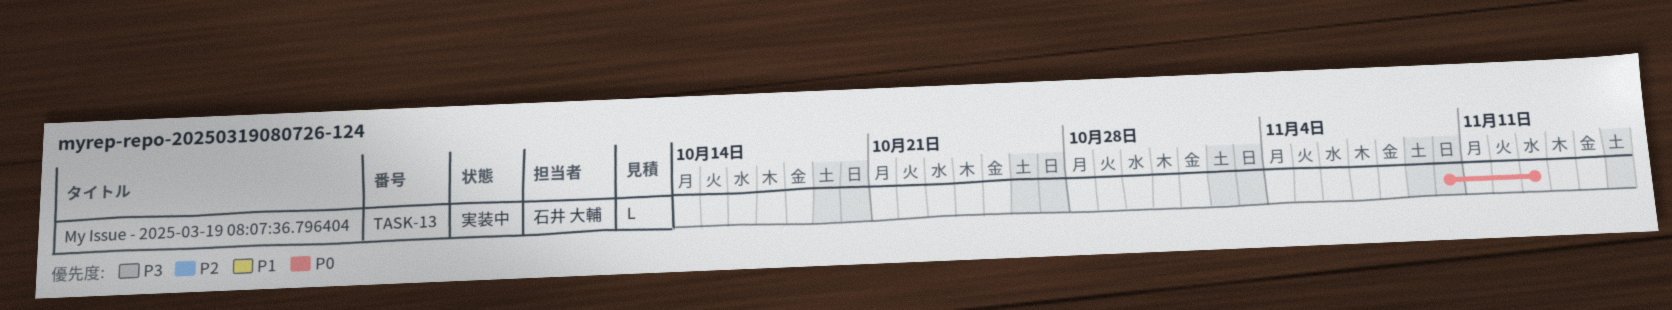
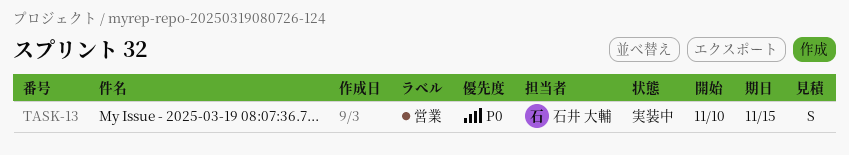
TASK-13, estimate: L -> S
TASK-13, due: Nov 13 -> Nov 15

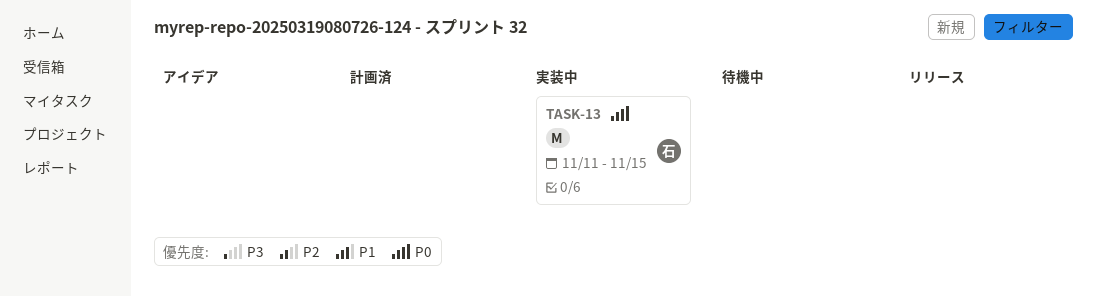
TASK-13, estimate: S -> M
TASK-13, start: Nov 10 -> Nov 11

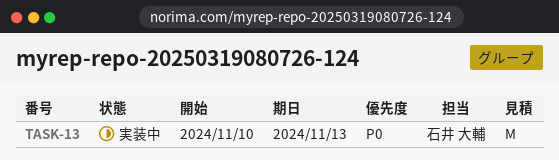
TASK-13, start: Nov 11 -> Nov 10
TASK-13, due: Nov 15 -> Nov 13

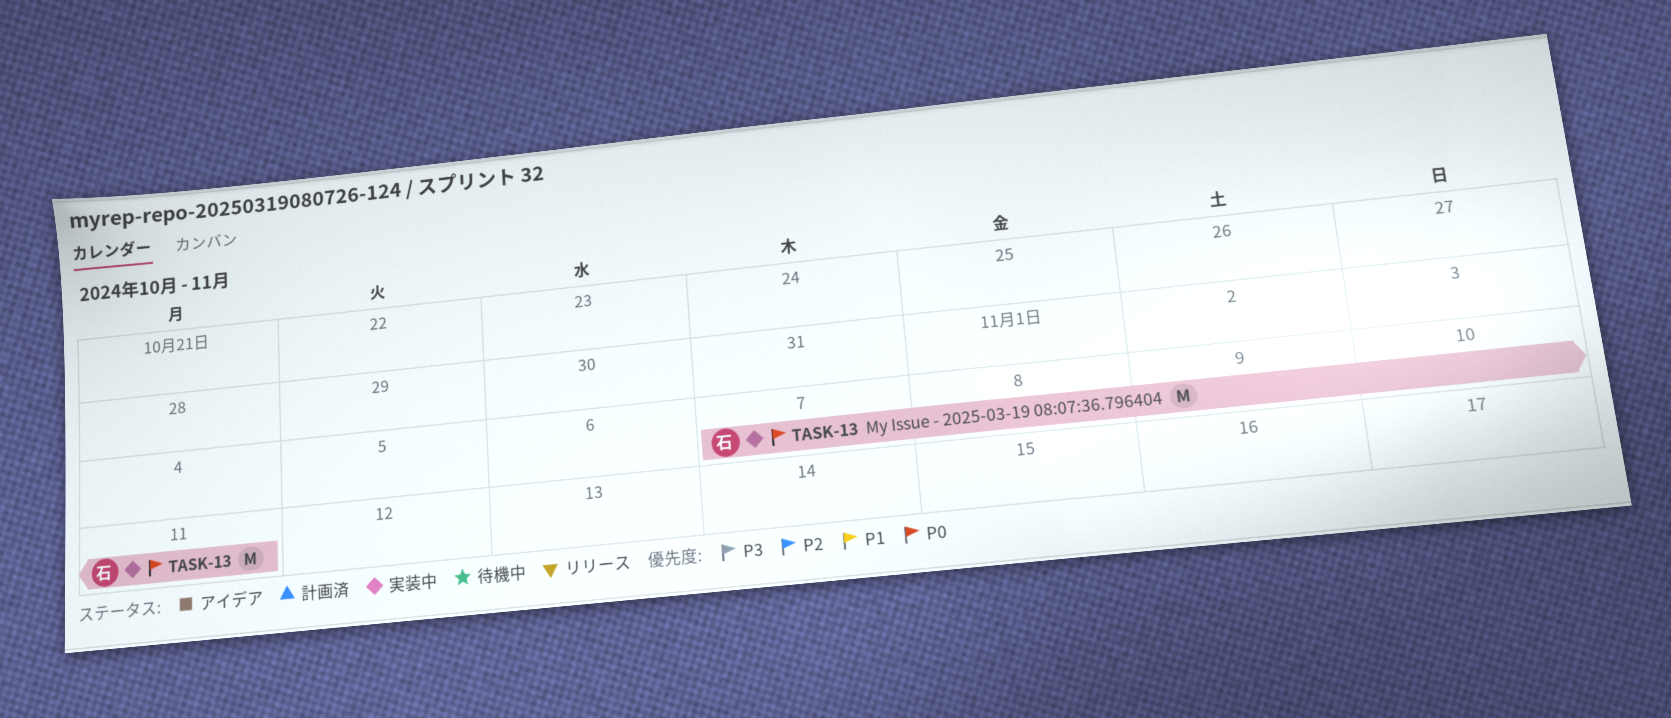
TASK-13, start: Nov 10 -> Nov 7
TASK-13, due: Nov 13 -> Nov 11

